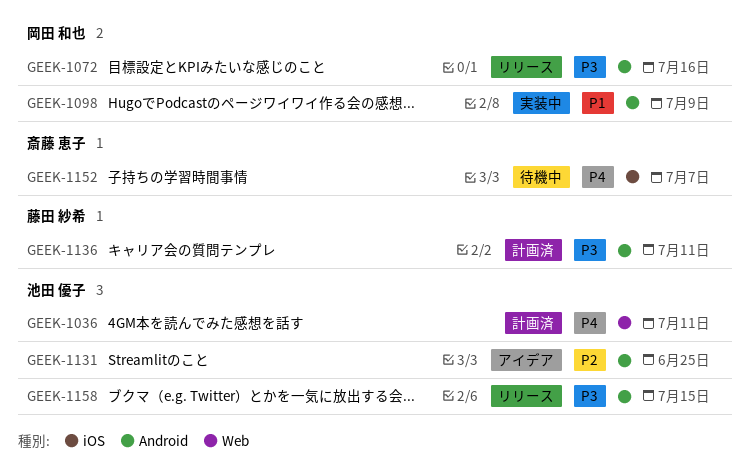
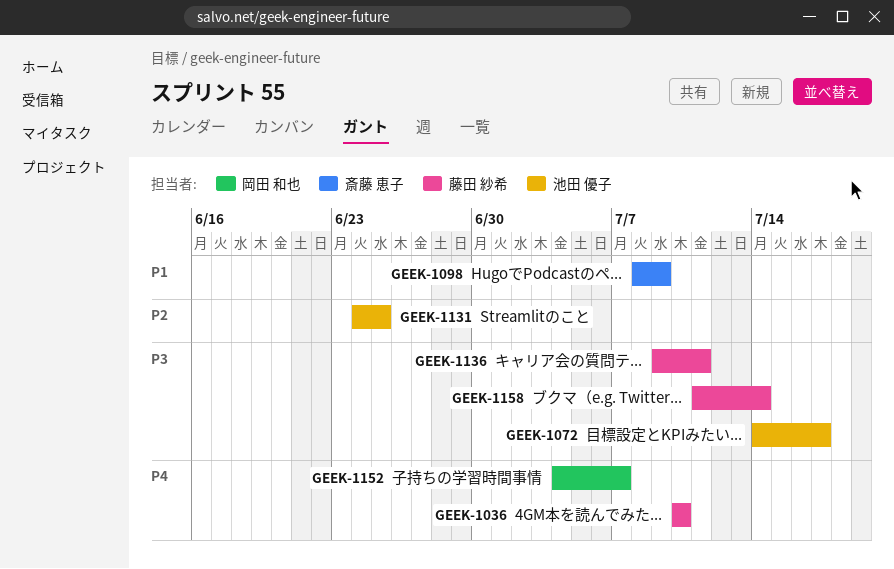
GEEK-1036, owner: 池田 優子 -> 藤田 紗希
GEEK-1036, due: Jul 11 -> Jul 10
GEEK-1072, owner: 岡田 和也 -> 池田 優子
GEEK-1072, due: Jul 16 -> Jul 17
GEEK-1098, owner: 岡田 和也 -> 斎藤 恵子
GEEK-1152, owner: 斎藤 恵子 -> 岡田 和也
GEEK-1158, owner: 池田 優子 -> 藤田 紗希
GEEK-1158, due: Jul 15 -> Jul 14

